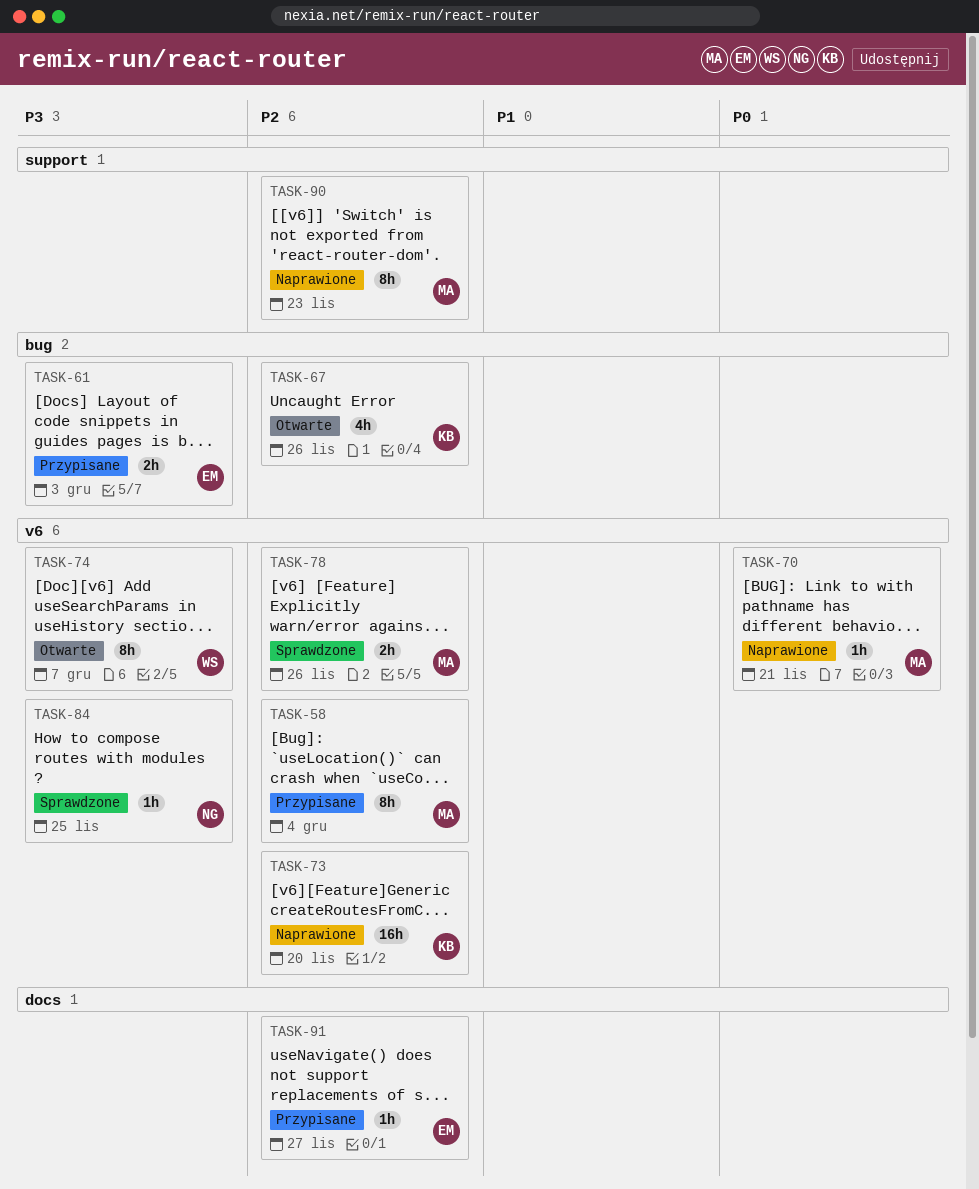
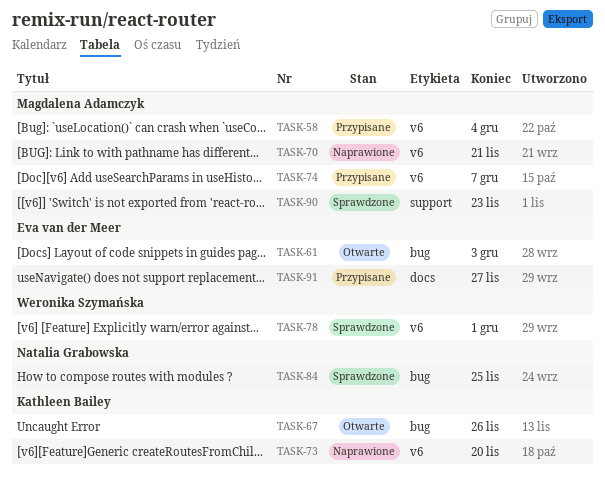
TASK-61, status: Przypisane -> Otwarte
TASK-74, status: Otwarte -> Przypisane
TASK-74, owner: Weronika Szymańska -> Magdalena Adamczyk
TASK-78, owner: Magdalena Adamczyk -> Weronika Szymańska
TASK-78, due: Nov 26 -> Dec 1
TASK-84, label: v6 -> bug
TASK-90, status: Naprawione -> Sprawdzone

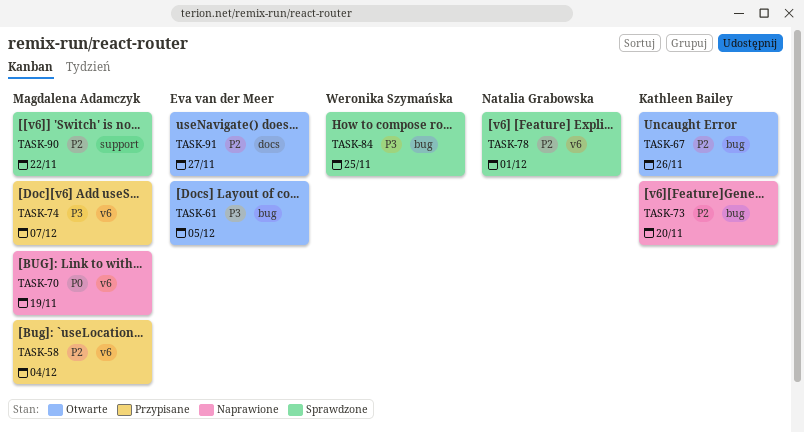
TASK-61, due: Dec 3 -> Dec 5
TASK-70, due: Nov 21 -> Nov 19
TASK-73, label: v6 -> bug
TASK-78, owner: Weronika Szymańska -> Natalia Grabowska
TASK-84, owner: Natalia Grabowska -> Weronika Szymańska
TASK-90, due: Nov 23 -> Nov 22
TASK-91, status: Przypisane -> Otwarte

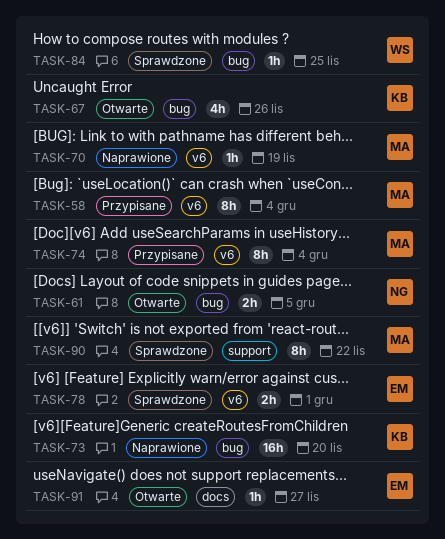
TASK-61, owner: Eva van der Meer -> Natalia Grabowska
TASK-74, due: Dec 7 -> Dec 4
TASK-78, owner: Natalia Grabowska -> Eva van der Meer

